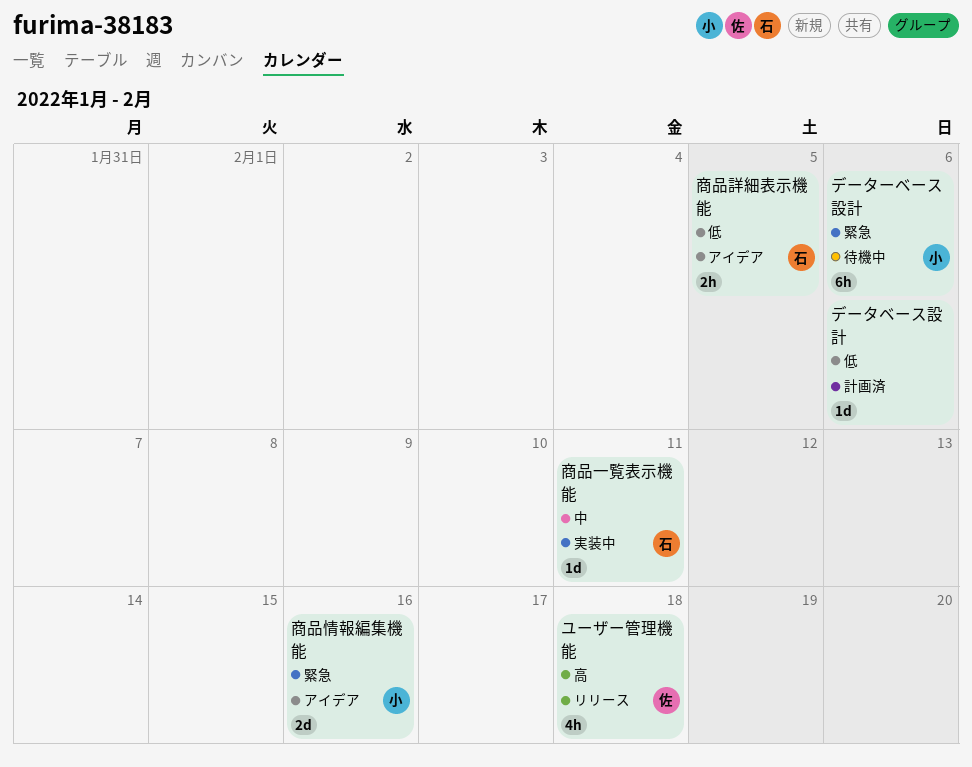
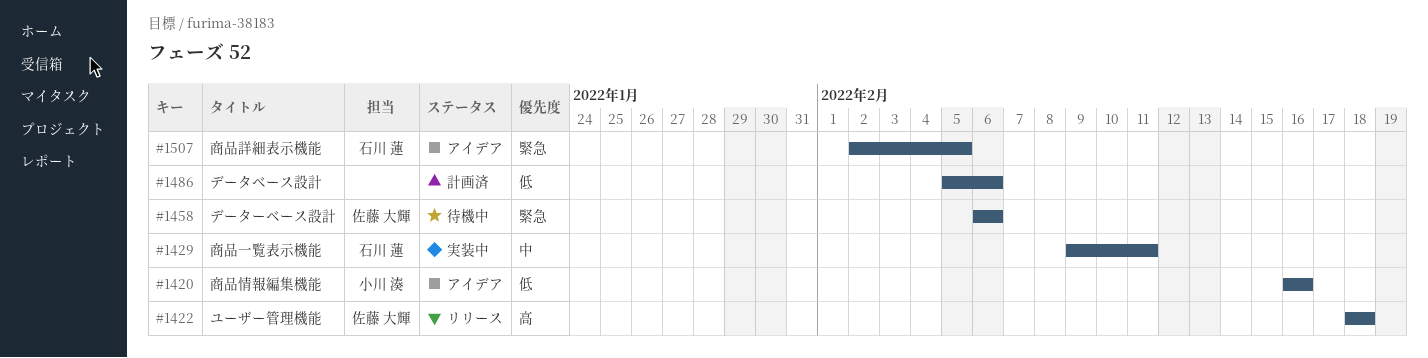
データーベース設計, owner: 小川 湊 -> 佐藤 大輝
商品情報編集機能, priority: 緊急 -> 低
商品詳細表示機能, priority: 低 -> 緊急

